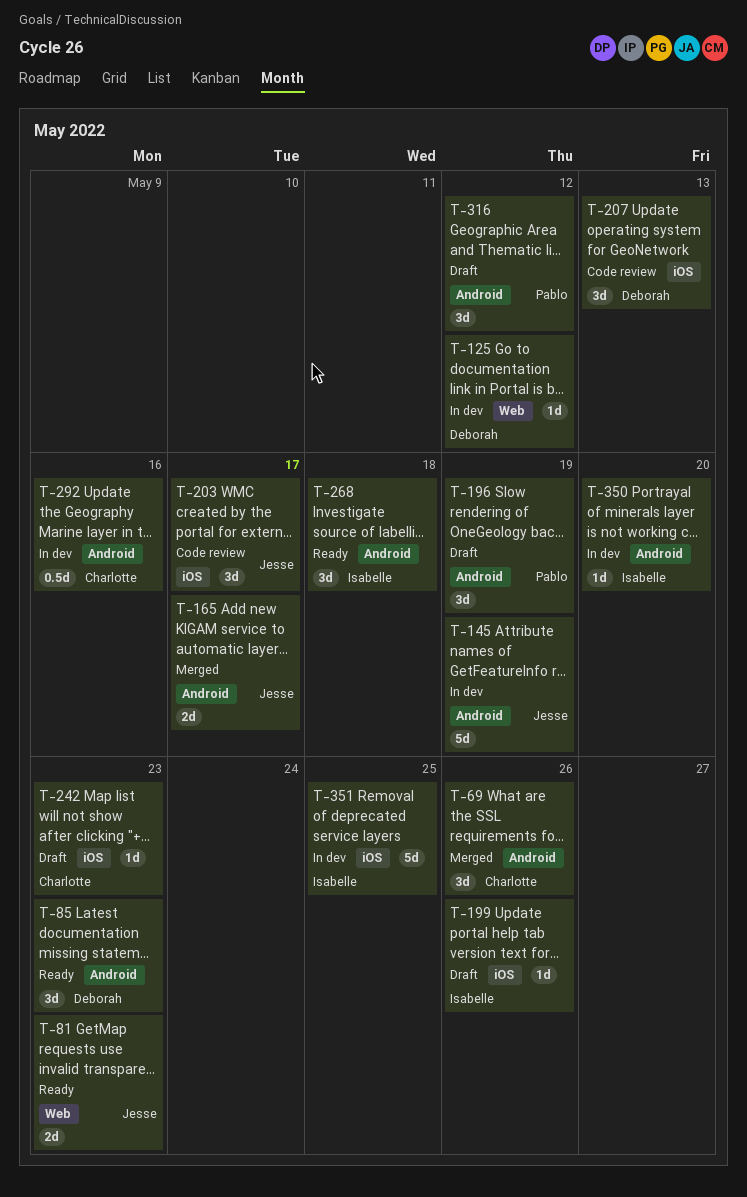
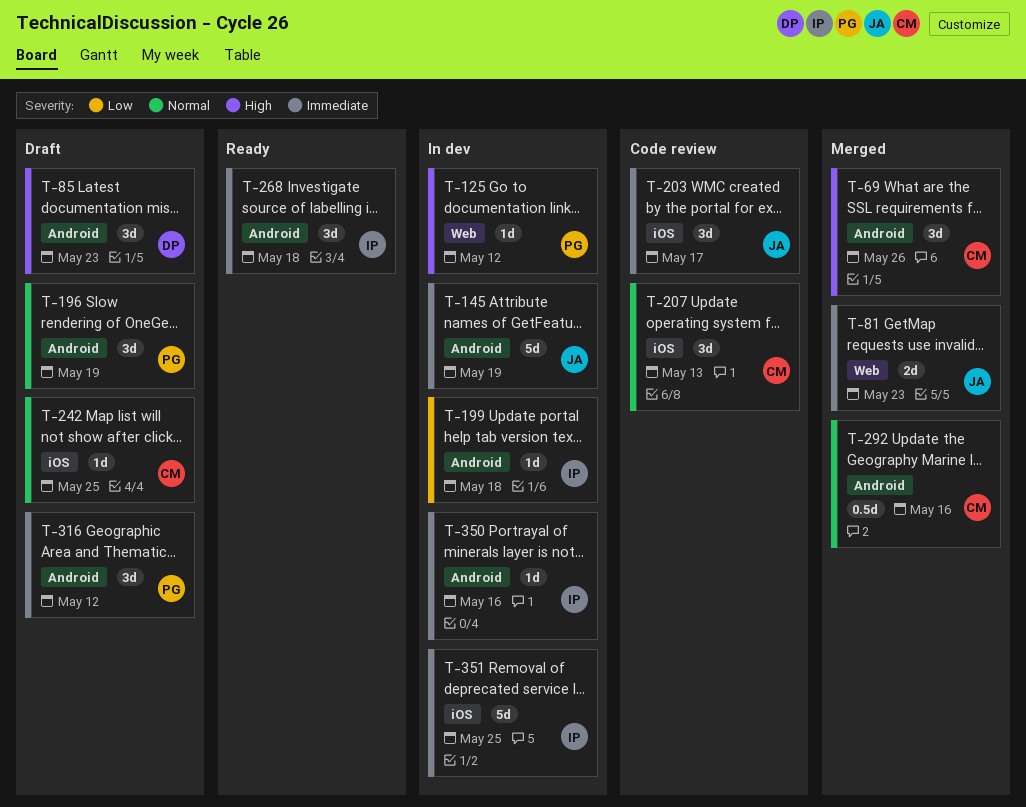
T-81, status: Ready -> Merged
T-85, status: Ready -> Draft
T-125, owner: Deborah -> Pablo
T-165: present -> none
T-199, status: Draft -> In dev
T-199, label: iOS -> Android
T-199, due: May 26 -> May 18
T-207, owner: Deborah -> Charlotte
T-242, due: May 23 -> May 25
T-292, status: In dev -> Merged
T-350, due: May 20 -> May 16

